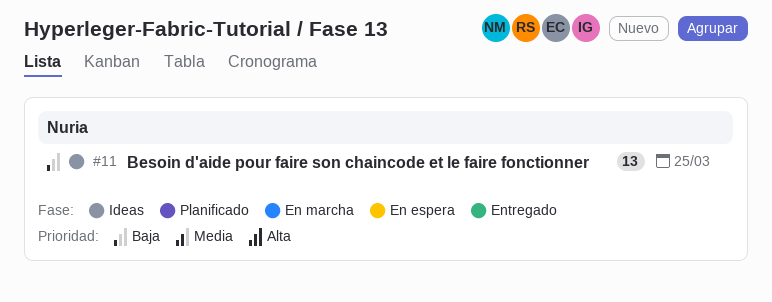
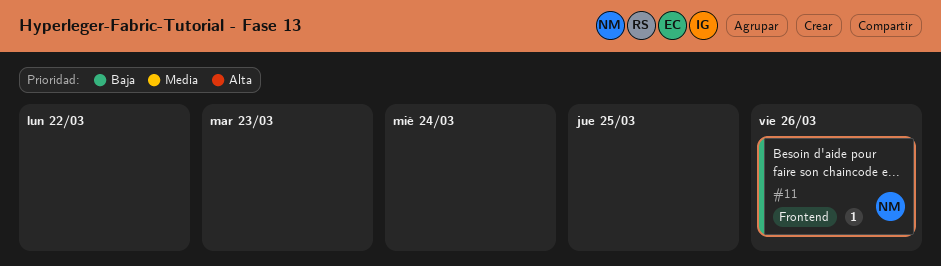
#11, estimate: 13 -> 1
#11, due: Mar 25 -> Mar 26

